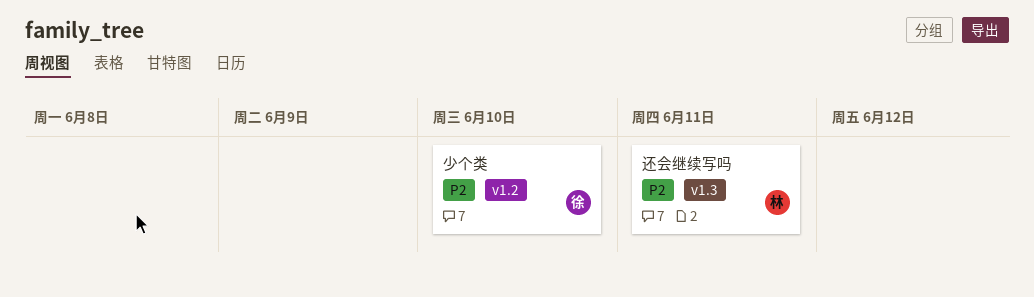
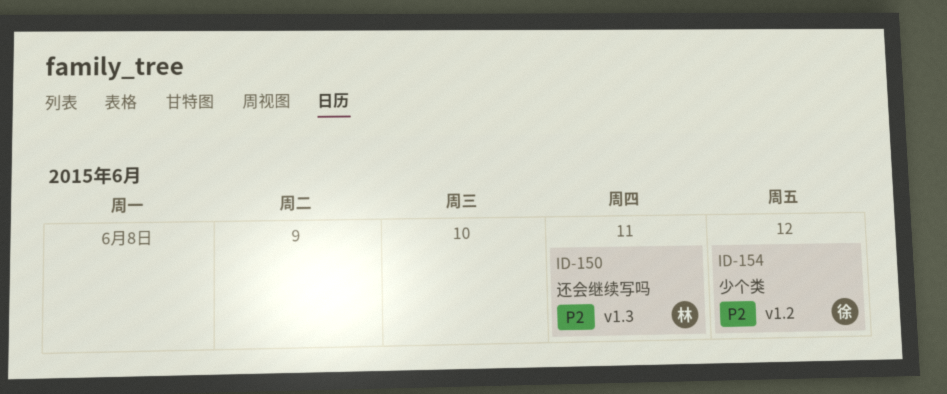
少个类, due: Jun 10 -> Jun 12

